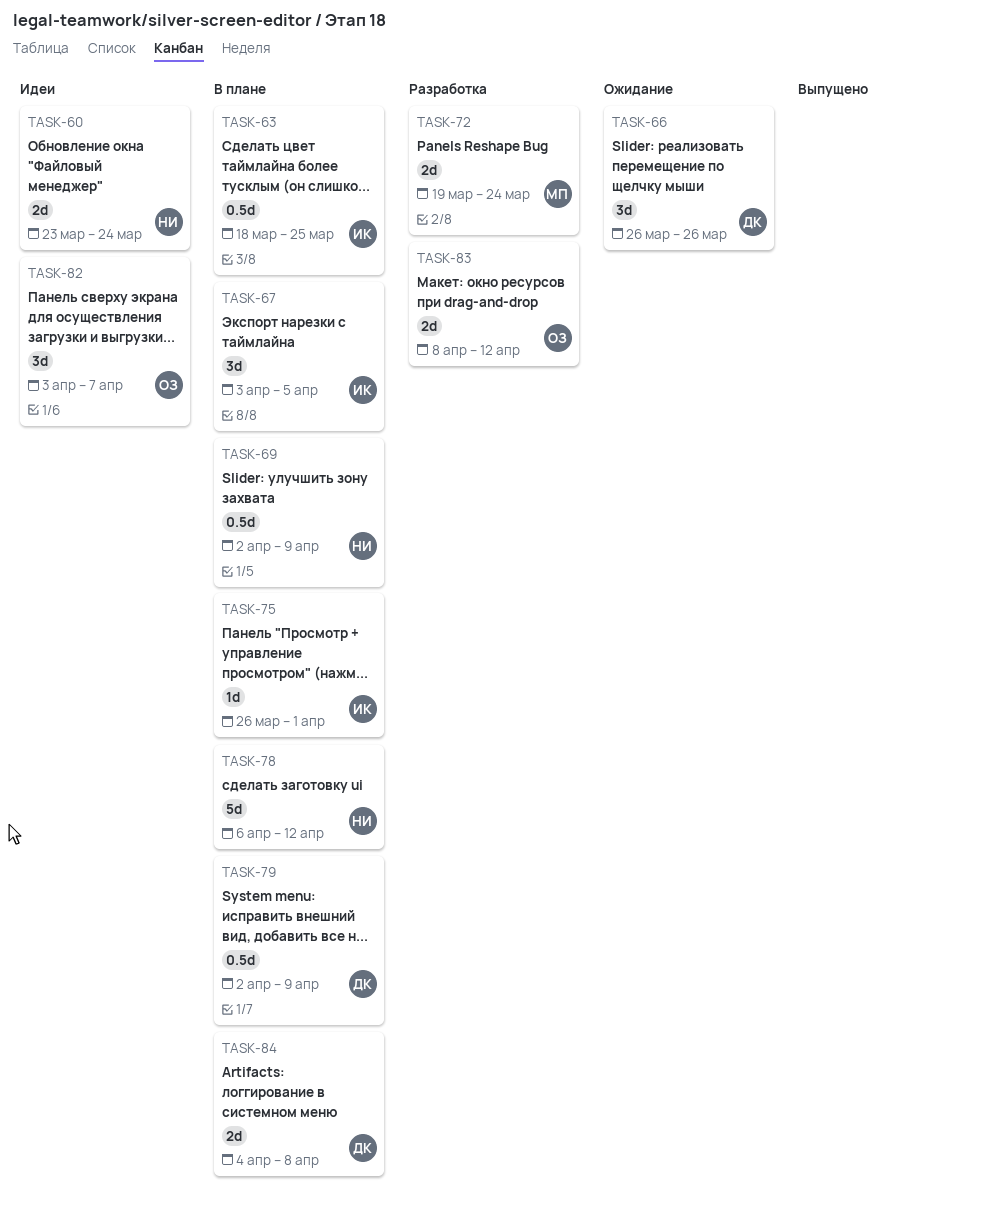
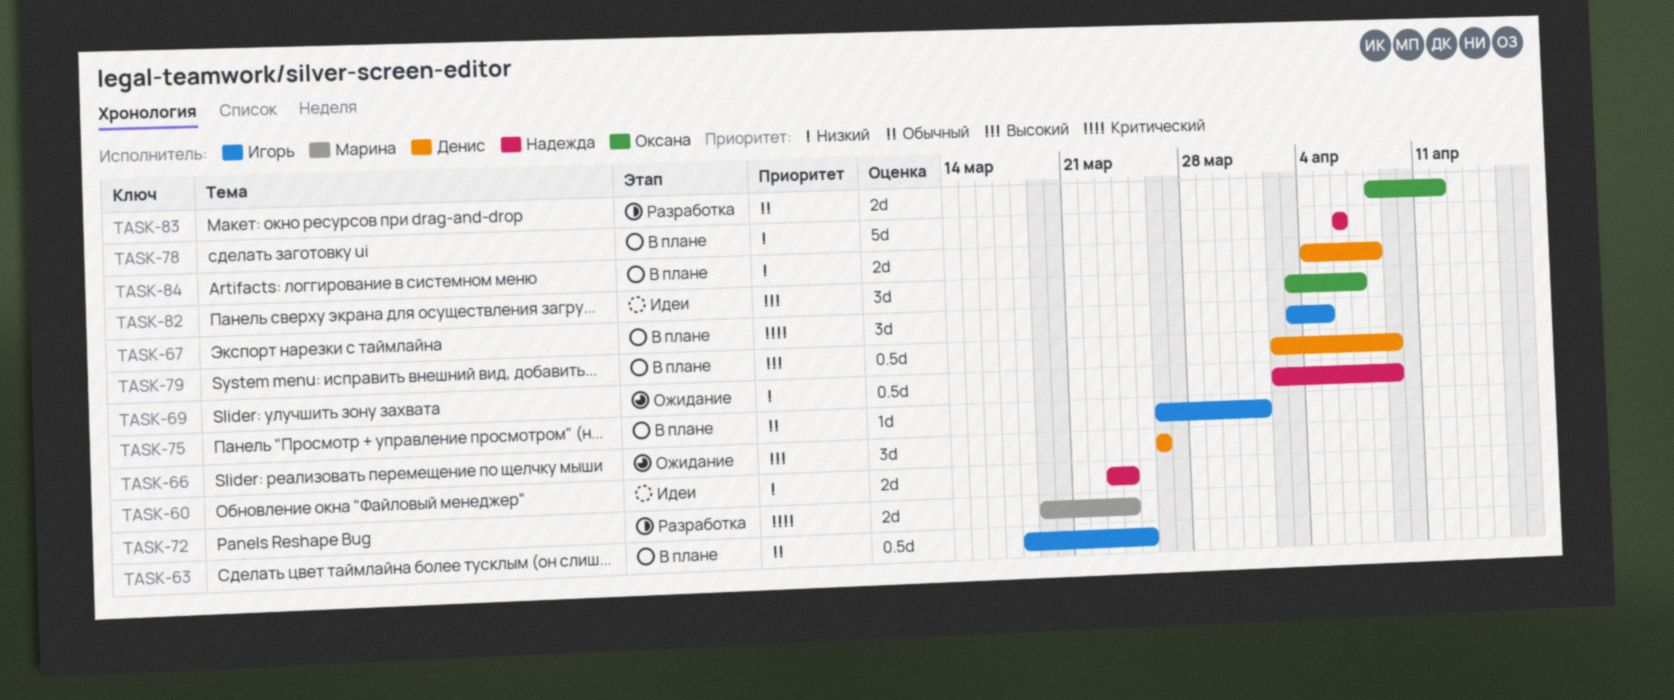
TASK-69, status: В плане -> Ожидание
TASK-78, due: Apr 12 -> Apr 6

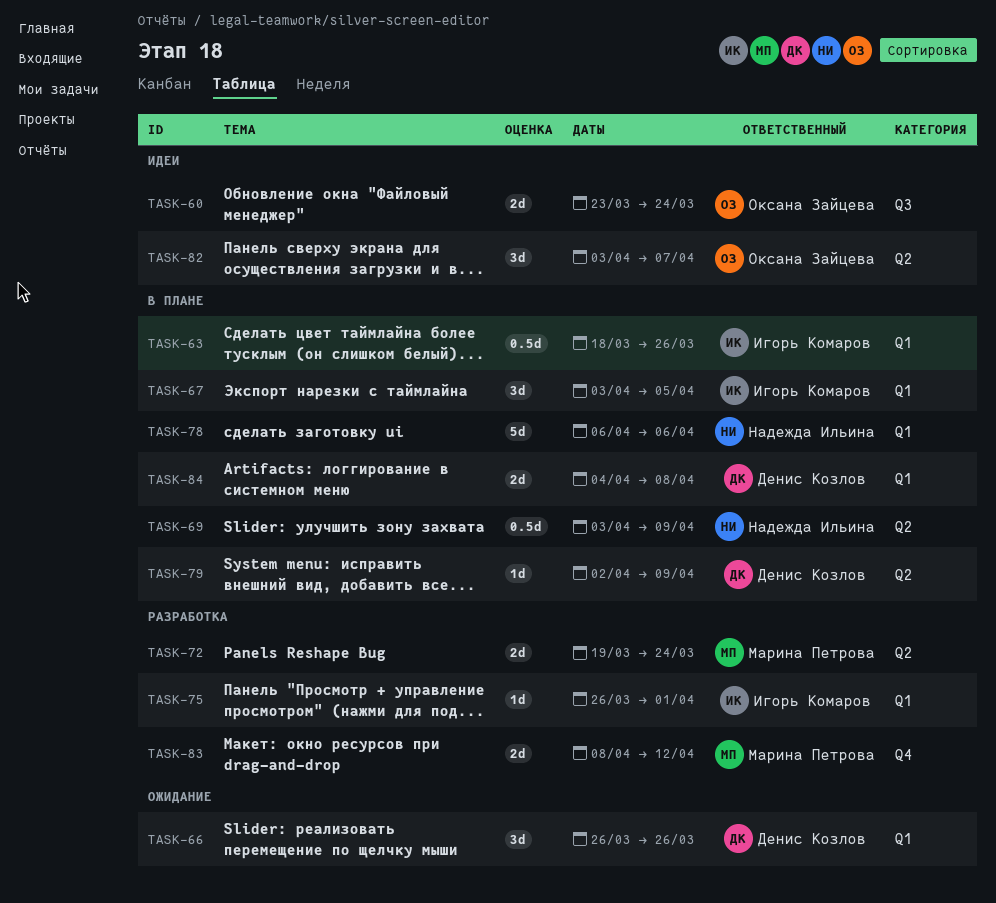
TASK-60, owner: Надежда Ильина -> Оксана Зайцева
TASK-63, due: Mar 25 -> Mar 26
TASK-69, status: Ожидание -> В плане
TASK-69, start: Apr 2 -> Apr 3
TASK-75, status: В плане -> Разработка
TASK-79, estimate: 0.5d -> 1d
TASK-83, owner: Оксана Зайцева -> Марина Петрова

